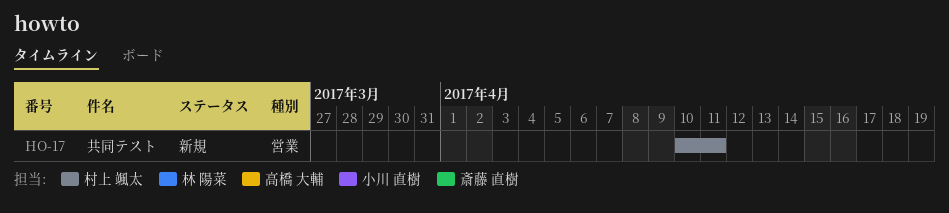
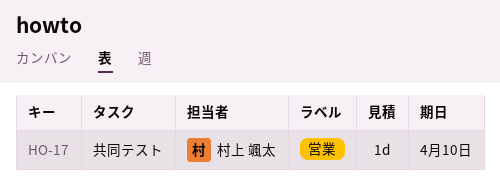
HO-17, due: Apr 11 -> Apr 10

